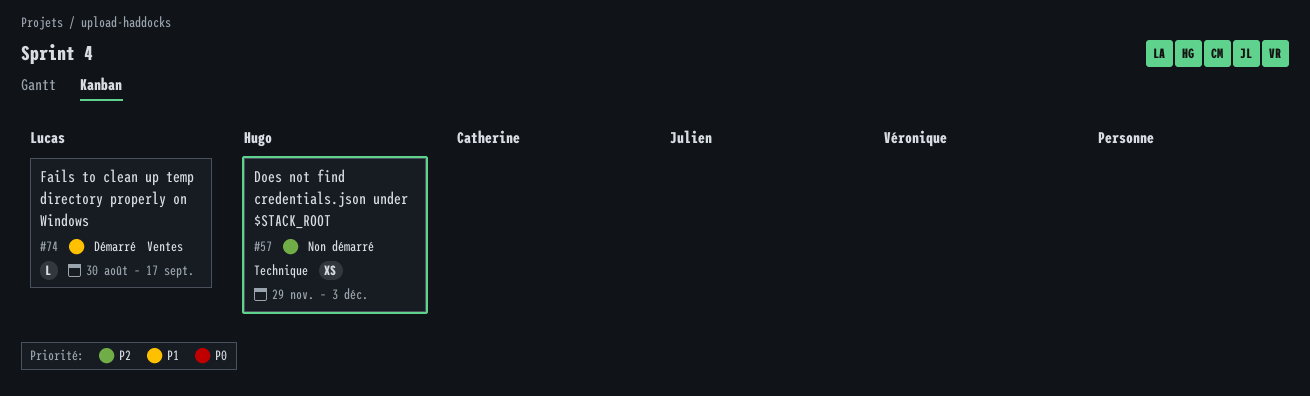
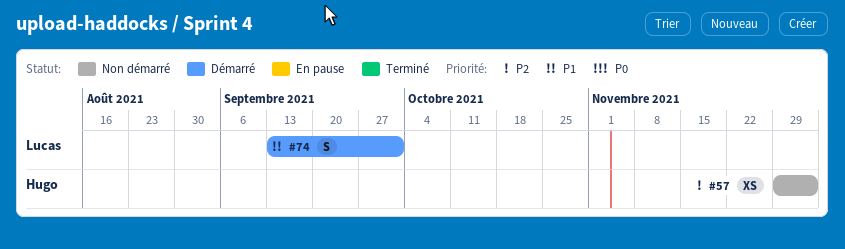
#74, estimate: L -> S
#74, start: Aug 30 -> Sep 13
#74, due: Sep 17 -> Oct 1

